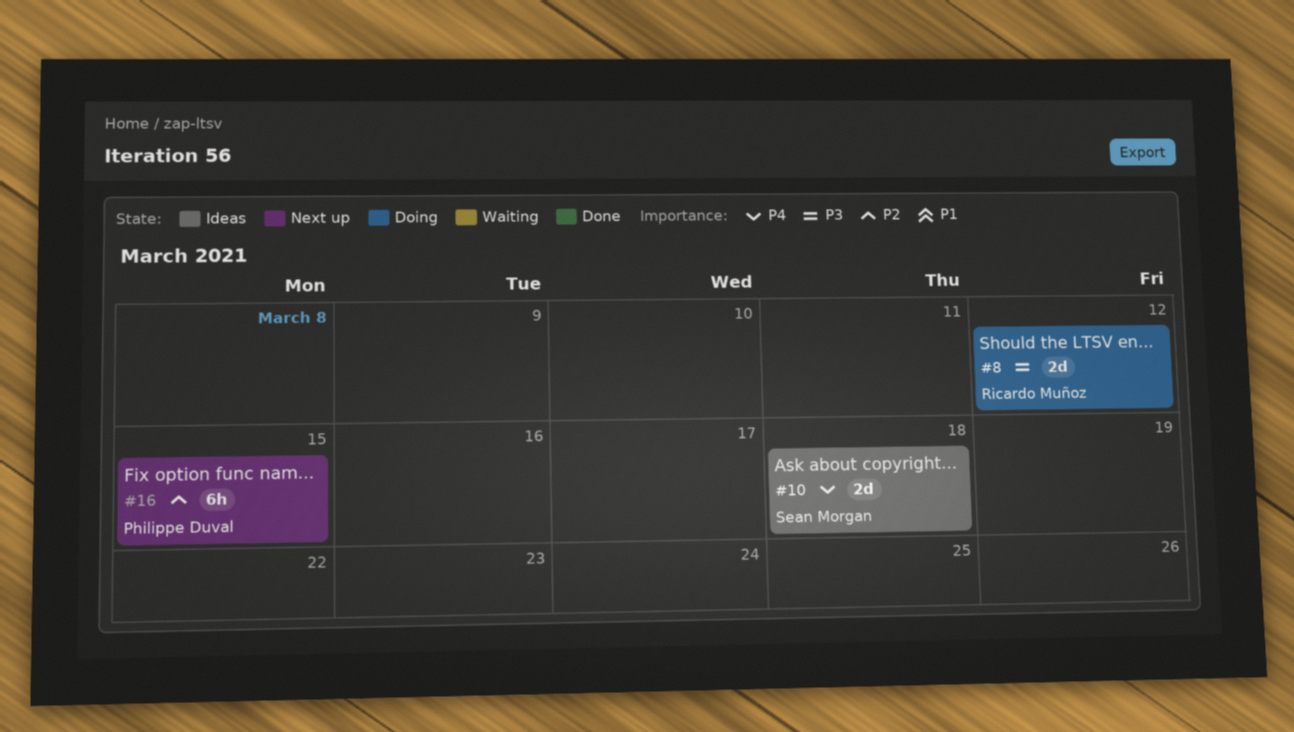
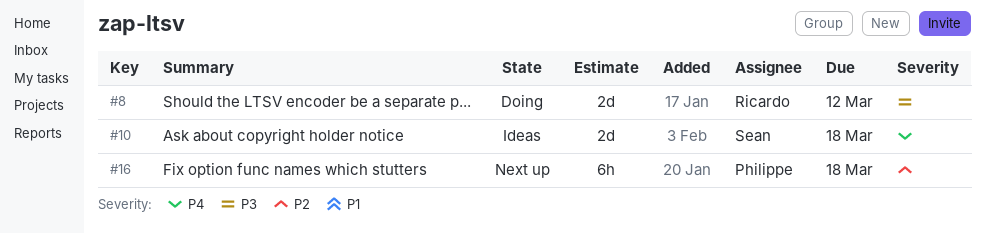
#16, due: Mar 15 -> Mar 18

